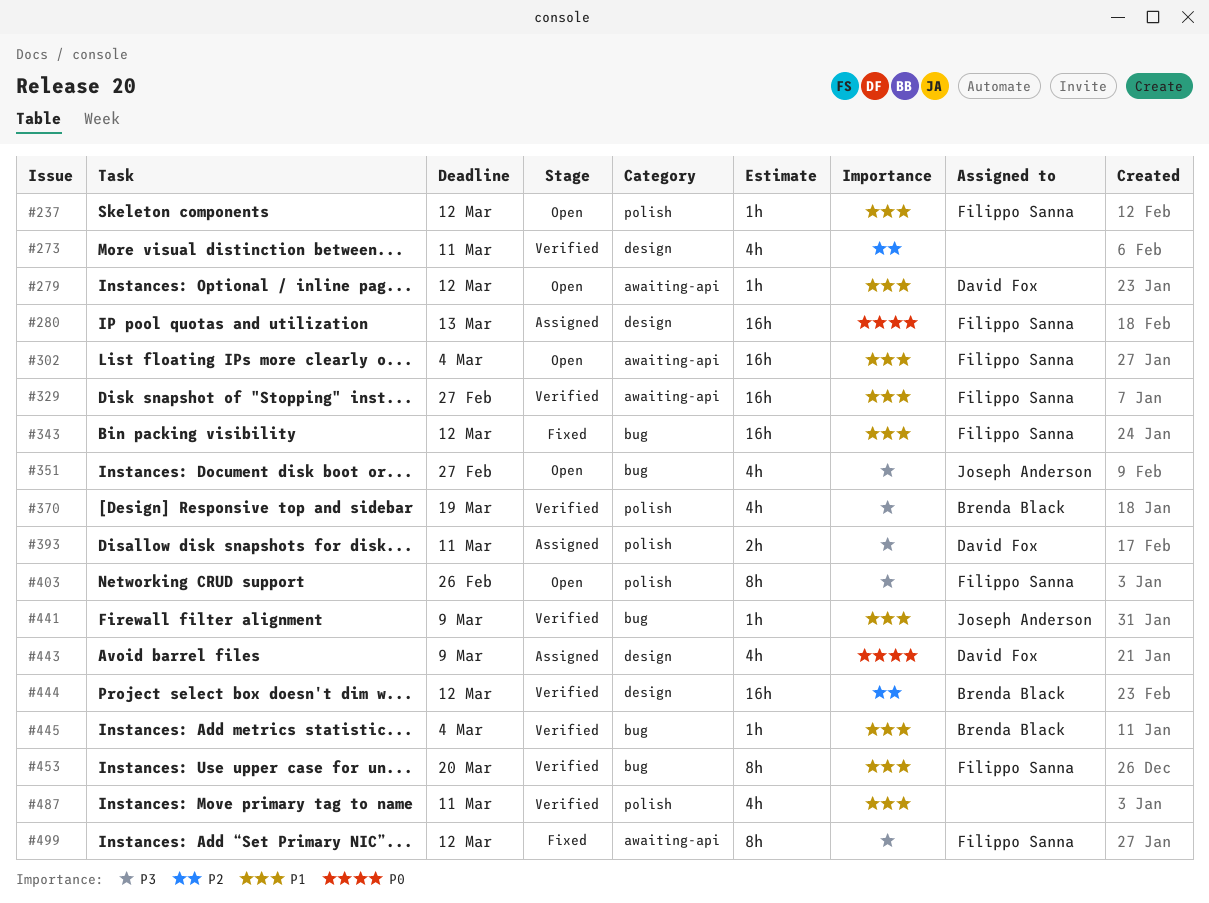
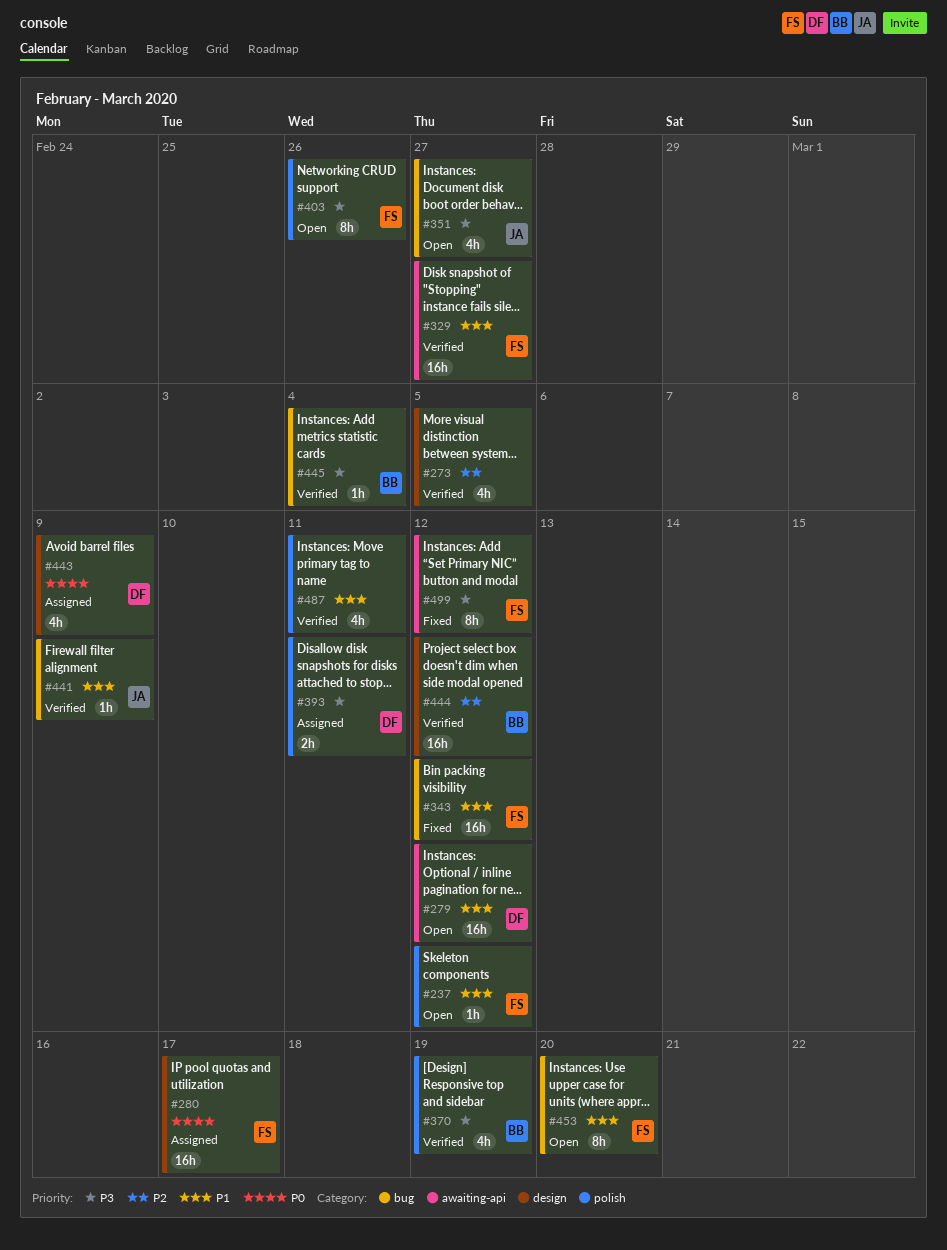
#273, due: Mar 11 -> Mar 5
#279, estimate: 1h -> 16h
#280, due: Mar 13 -> Mar 17
#302: present -> none
#445, priority: P1 -> P3
#453, status: Verified -> Open

